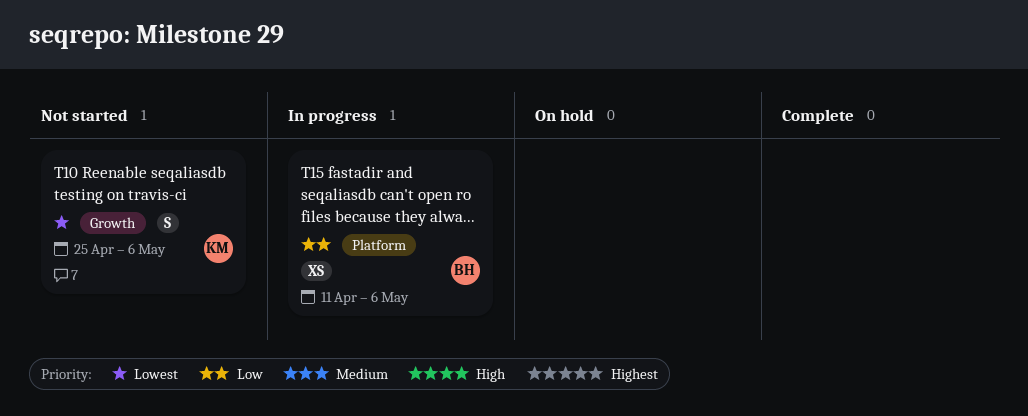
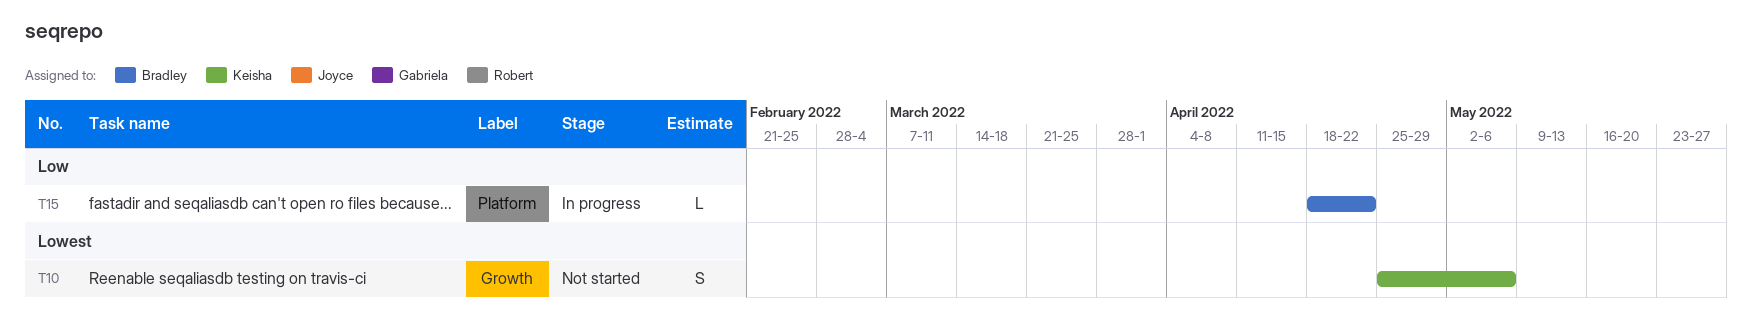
T15, estimate: XS -> L
T15, start: Apr 11 -> Apr 18
T15, due: May 6 -> Apr 22

